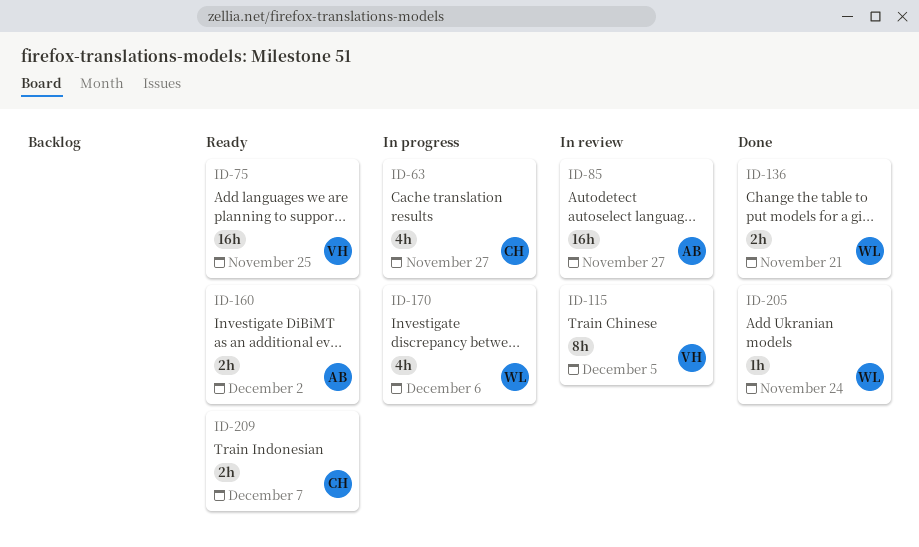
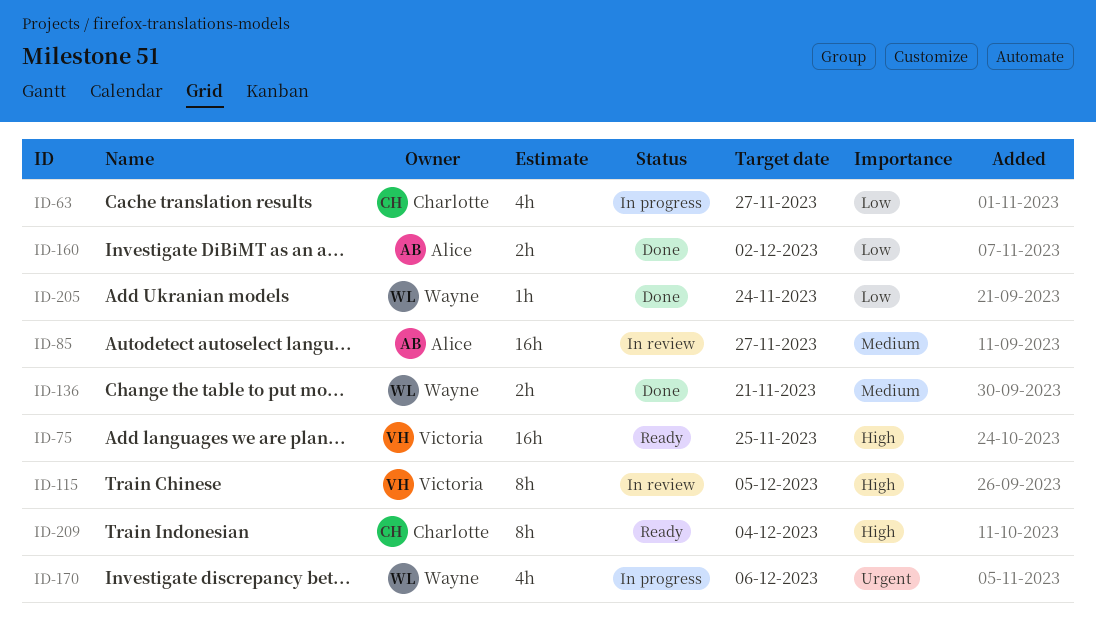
ID-160, status: Ready -> Done
ID-209, estimate: 2h -> 8h
ID-209, due: Dec 7 -> Dec 4

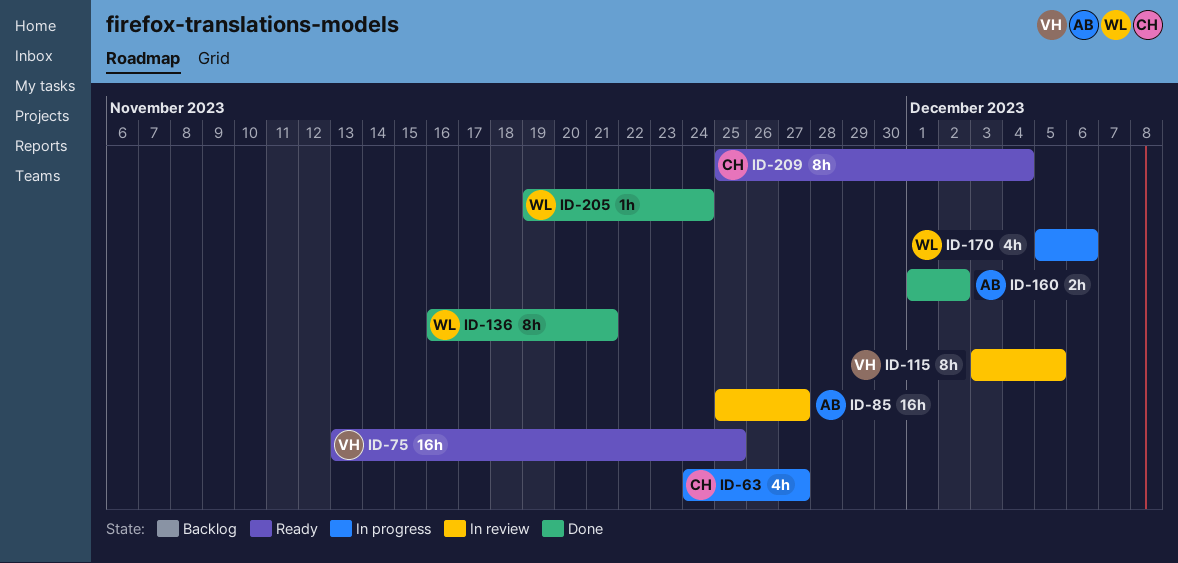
ID-136, estimate: 2h -> 8h

